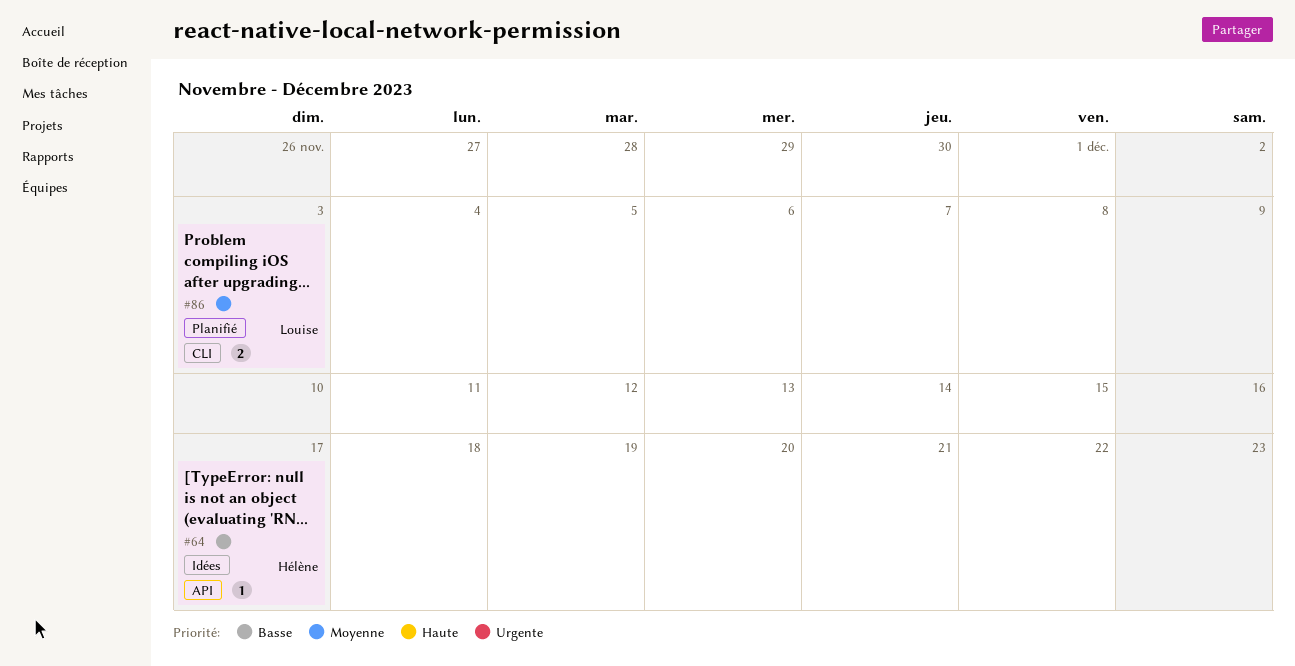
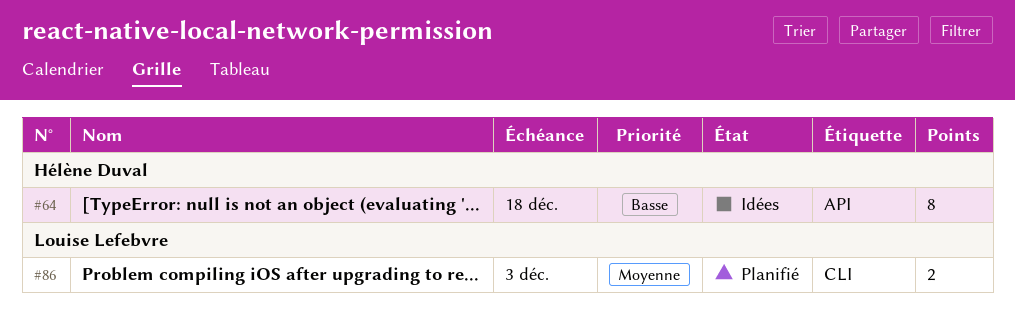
#64, estimate: 1 -> 8
#64, due: Dec 17 -> Dec 18

